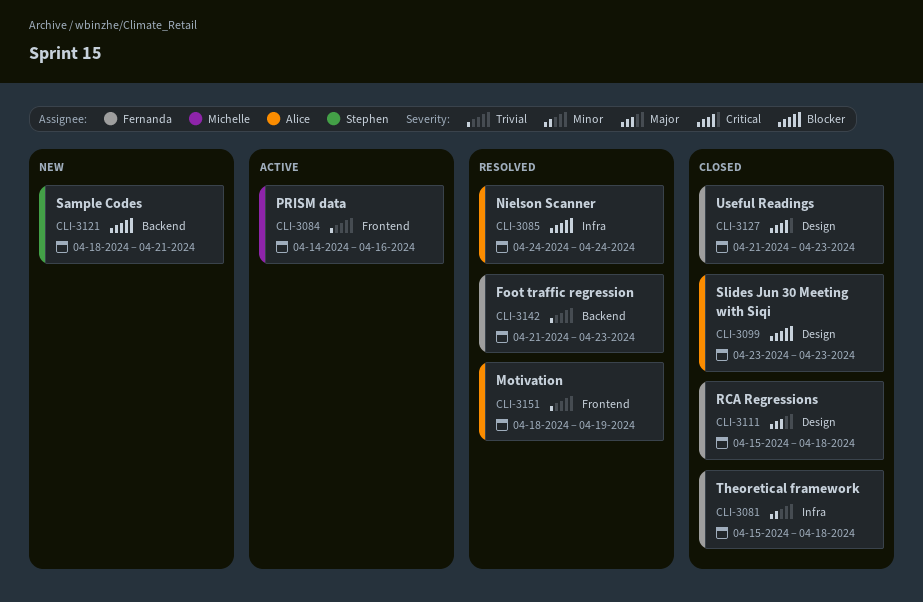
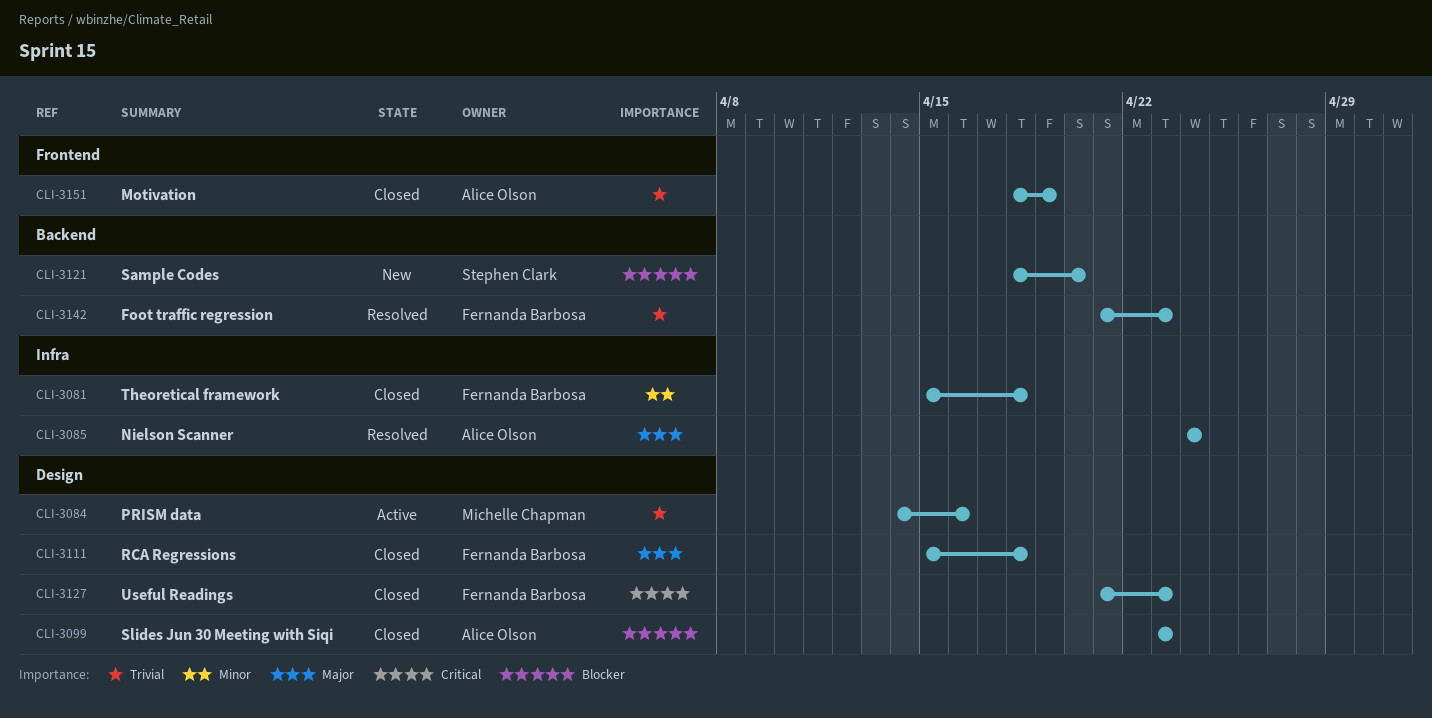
CLI-3084, label: Frontend -> Design
CLI-3085, priority: Blocker -> Major
CLI-3121, due: Apr 21 -> Apr 20
CLI-3151, status: Resolved -> Closed

